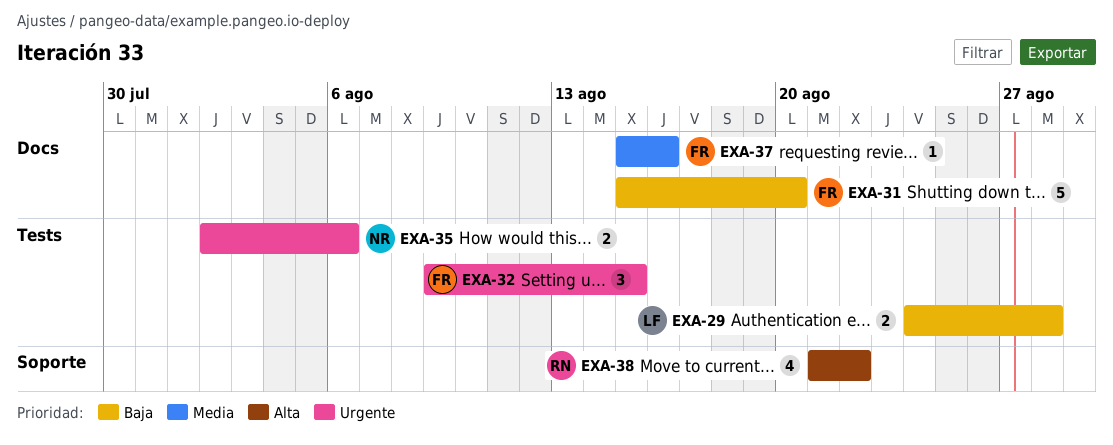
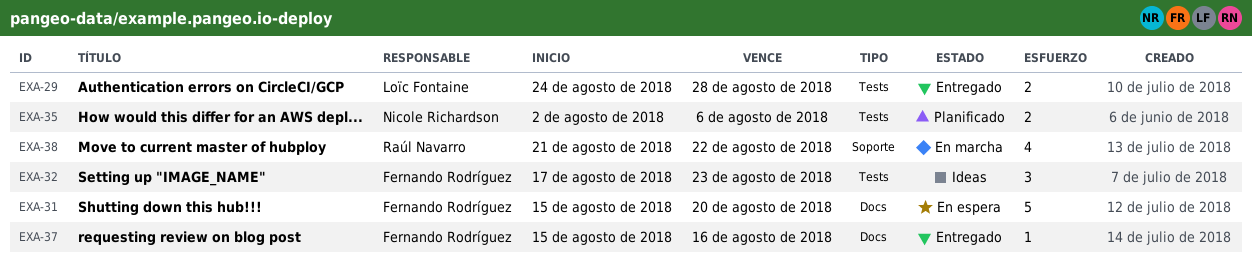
EXA-32, start: Aug 9 -> Aug 17
EXA-32, due: Aug 15 -> Aug 23

